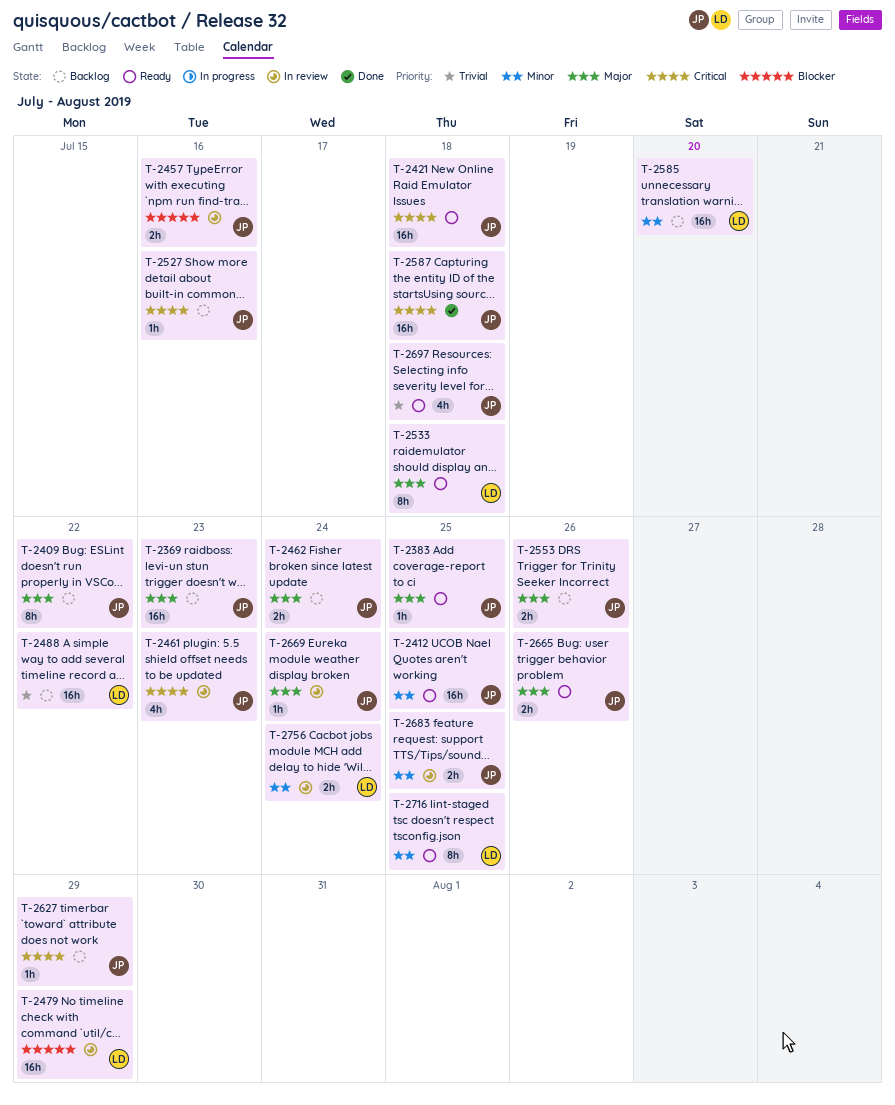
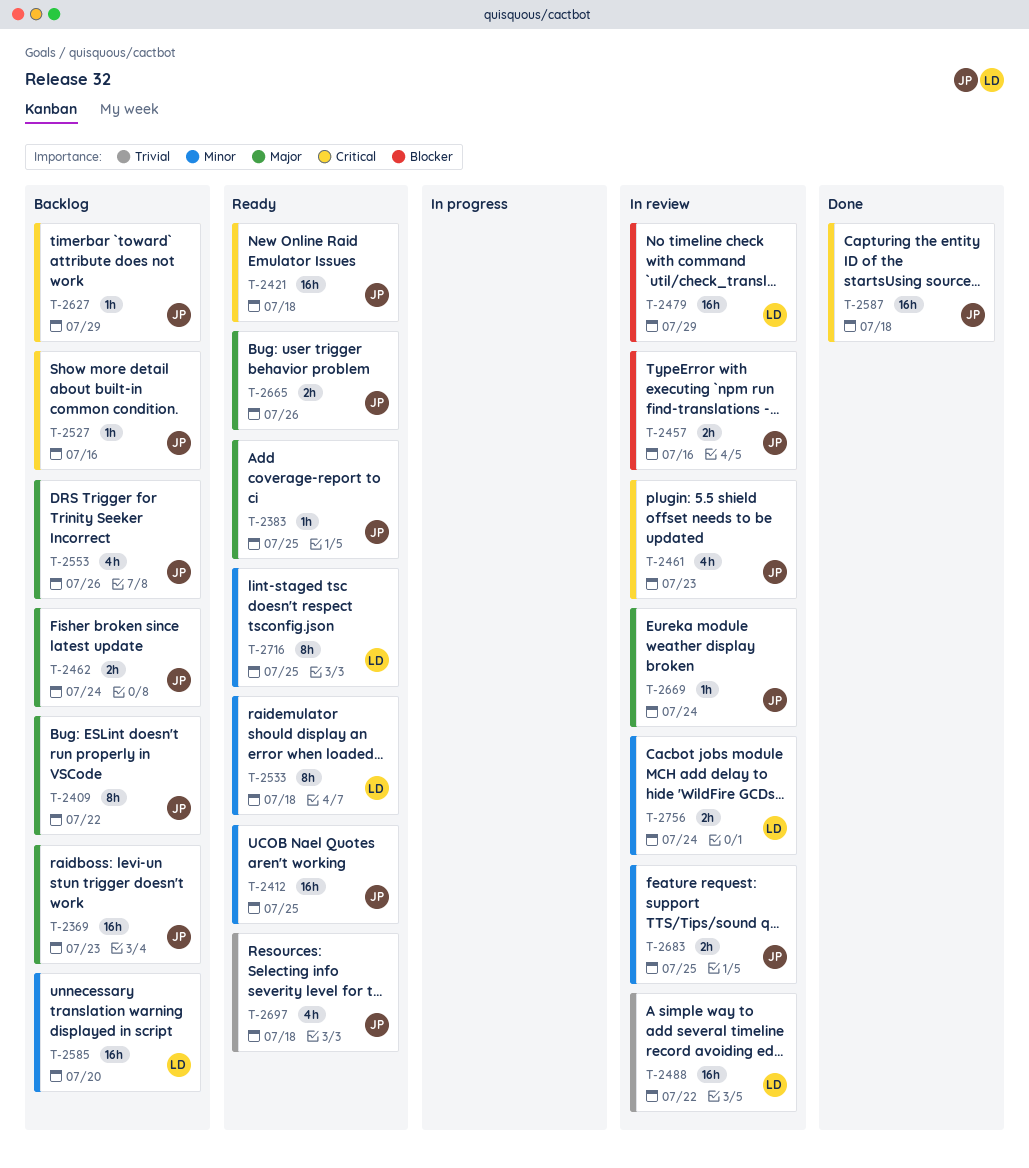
T-2488, status: Backlog -> In review
T-2533, priority: Major -> Minor
T-2553, estimate: 2h -> 4h

